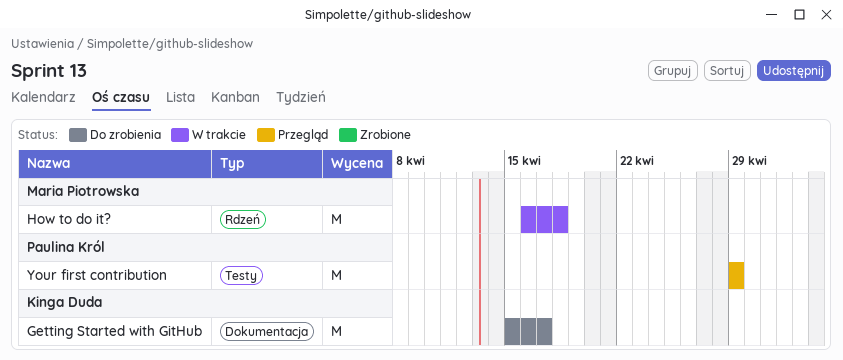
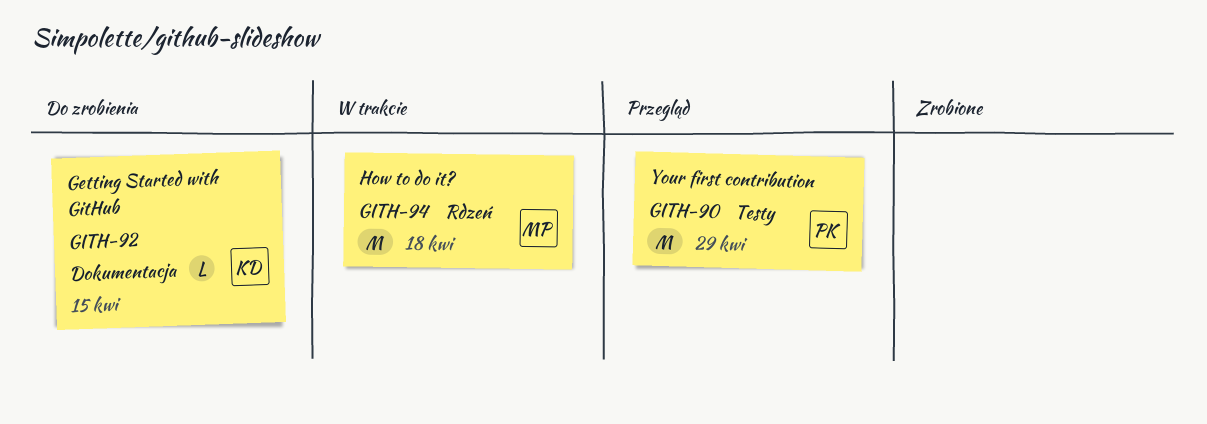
Getting Started with GitHub, estimate: M -> L
Getting Started with GitHub, due: Apr 17 -> Apr 15

